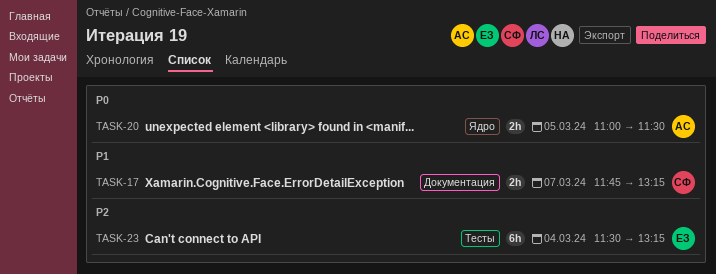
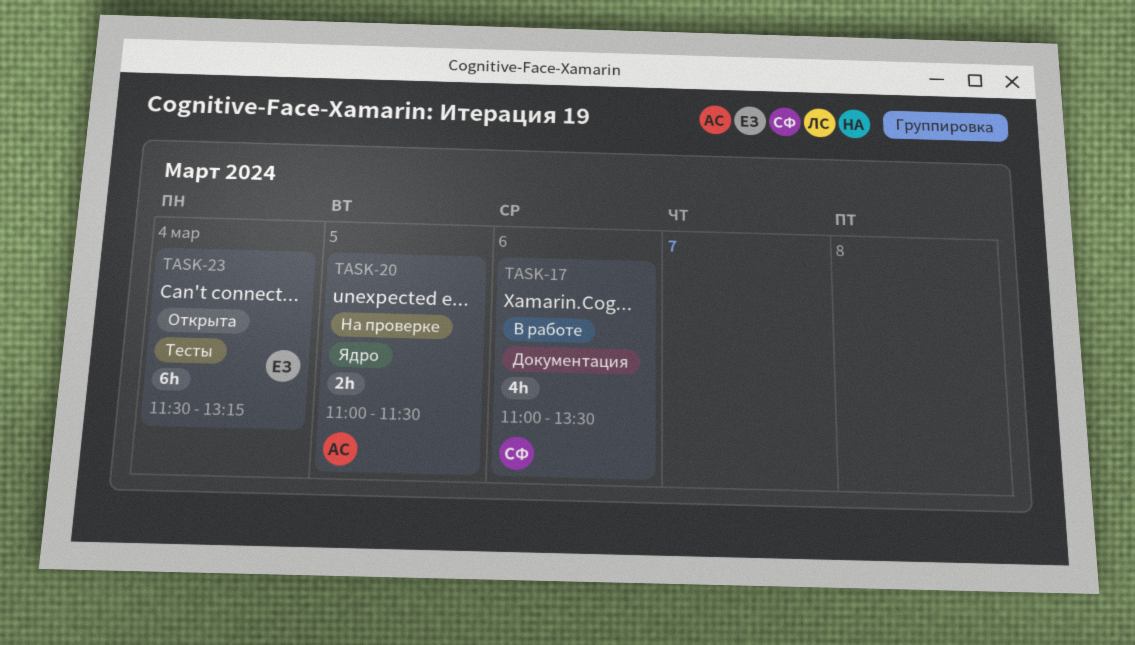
TASK-17, estimate: 2h -> 4h
TASK-17, day: Mar 7 -> Mar 6
TASK-17, begins: 11:45 -> 11:00
TASK-17, ends: 13:15 -> 13:30

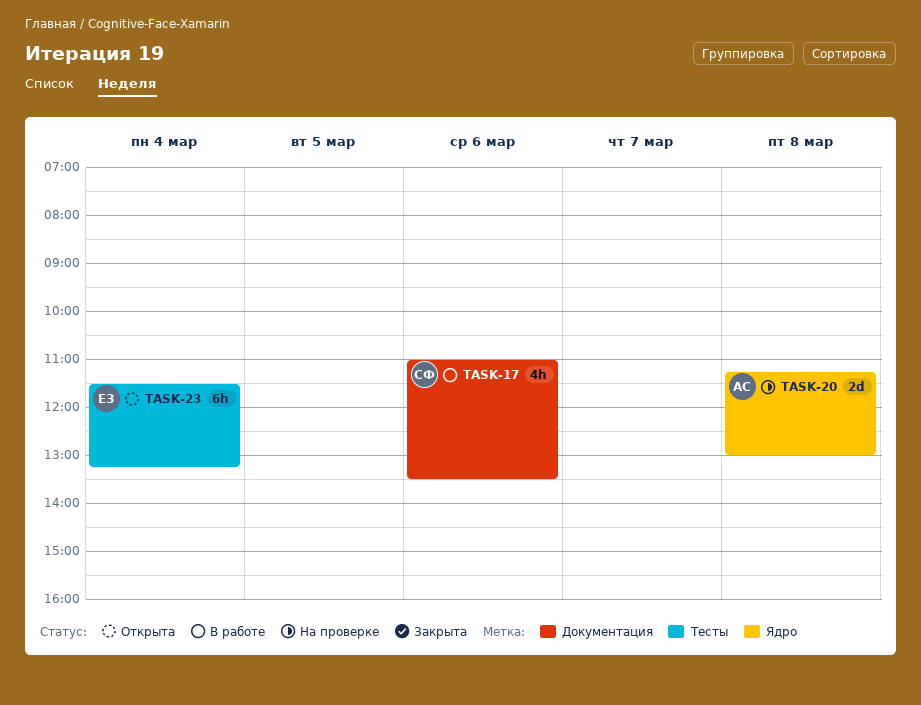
TASK-20, estimate: 2h -> 2d
TASK-20, day: Mar 5 -> Mar 8
TASK-20, begins: 11:00 -> 11:15
TASK-20, ends: 11:30 -> 13:00

